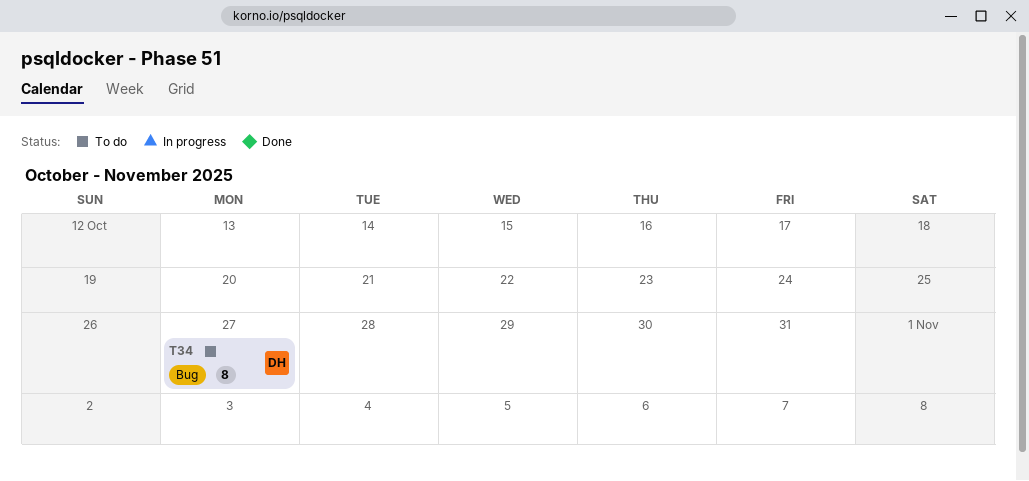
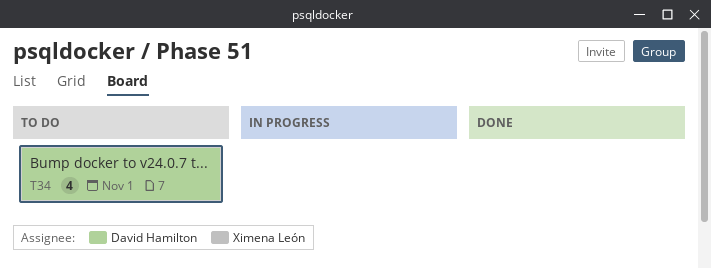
T34, estimate: 8 -> 4
T34, due: Oct 27 -> Nov 1

